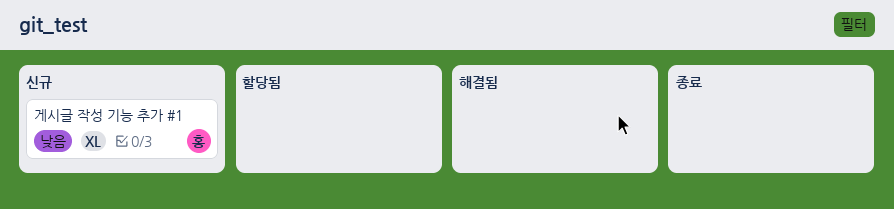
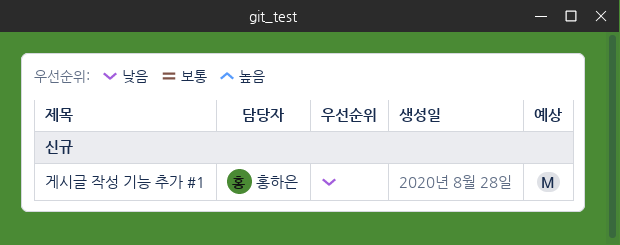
게시글 작성 기능 추가 #1, estimate: XL -> M

